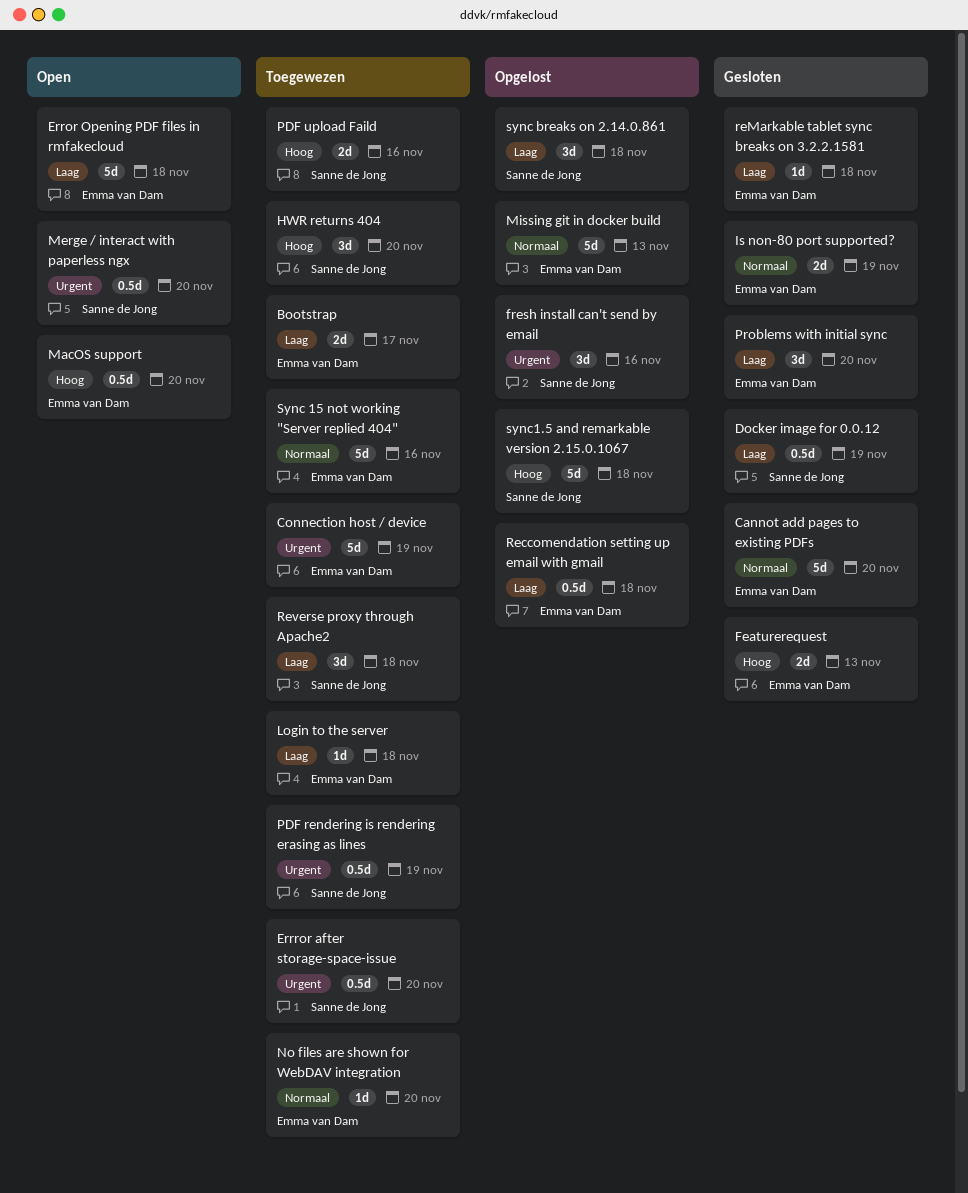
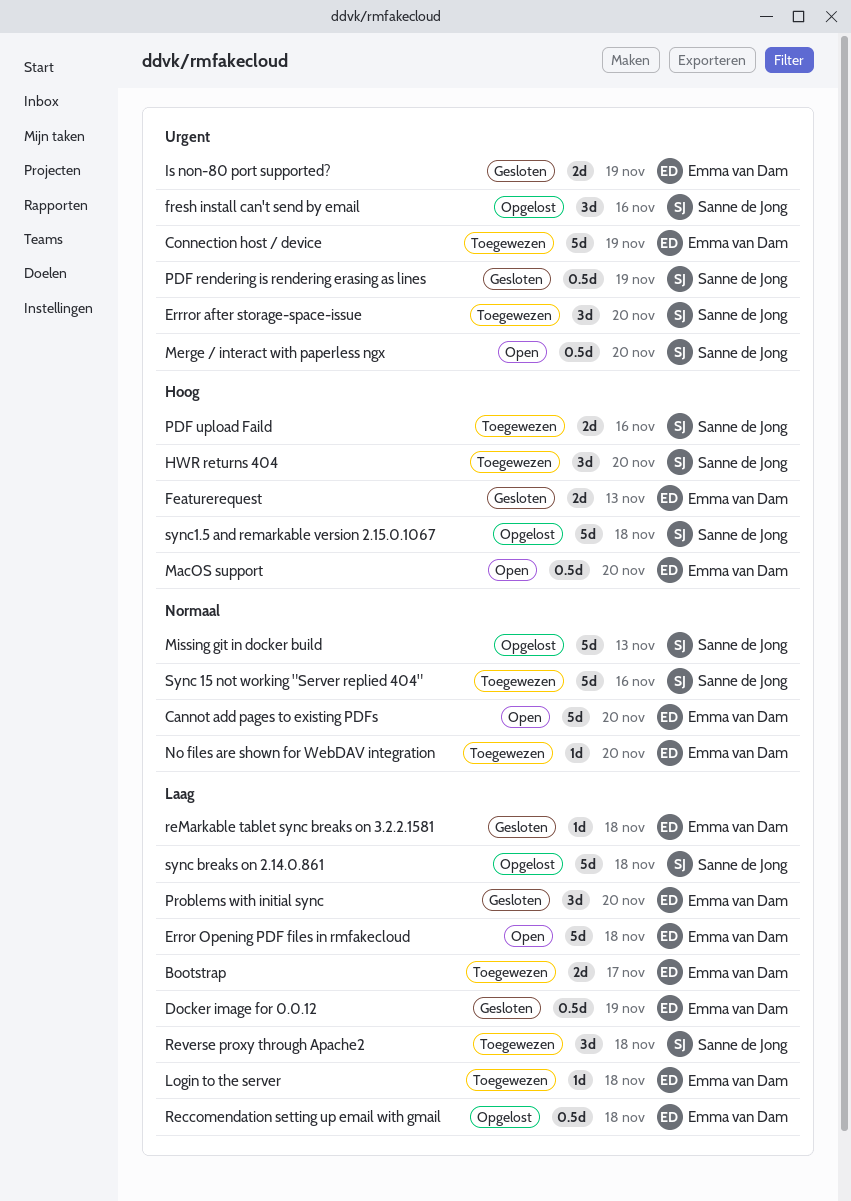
Cannot add pages to existing PDFs, status: Gesloten -> Open
Docker image for 0.0.12, owner: Sanne de Jong -> Emma van Dam
Errror after storage-space-issue, estimate: 0.5d -> 3d
Is non-80 port supported?, priority: Normaal -> Urgent
Missing git in docker build, owner: Emma van Dam -> Sanne de Jong
PDF rendering is rendering erasing as lines, status: Toegewezen -> Gesloten
Sync 15 not working "Server replied 404", owner: Emma van Dam -> Sanne de Jong
sync breaks on 2.14.0.861, estimate: 3d -> 5d

